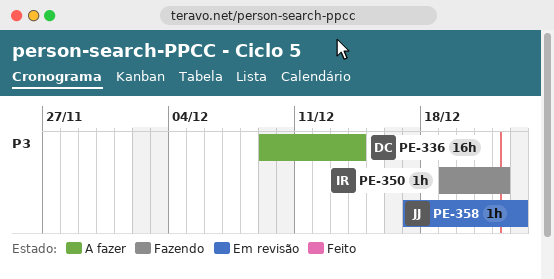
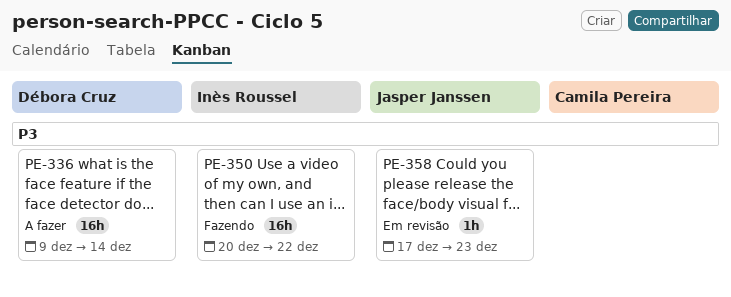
PE-350, estimate: 1h -> 16h
PE-350, start: Dec 19 -> Dec 20

